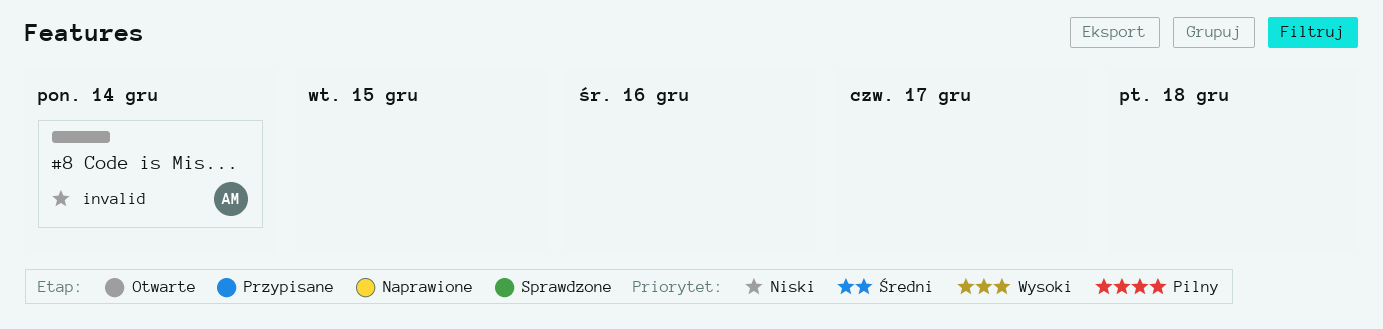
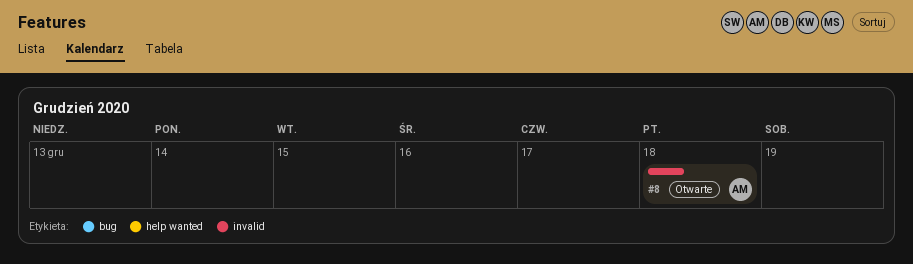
#8, due: Dec 14 -> Dec 18

